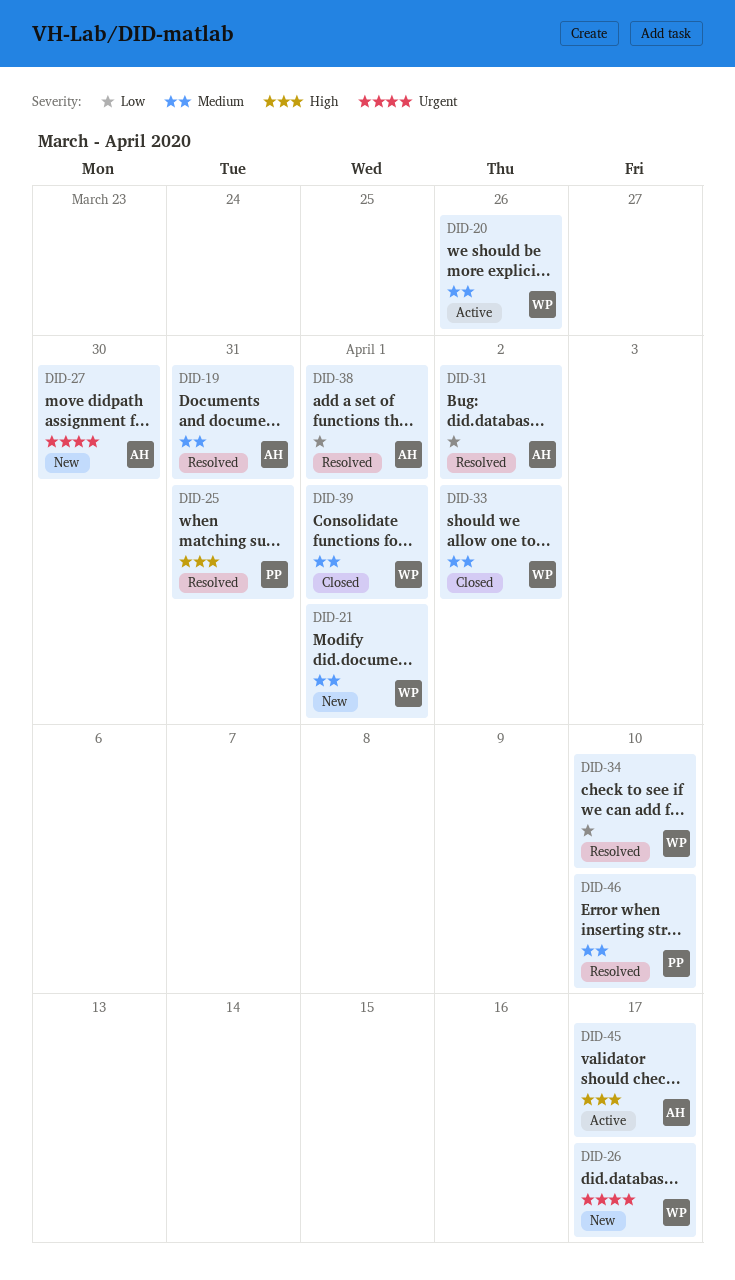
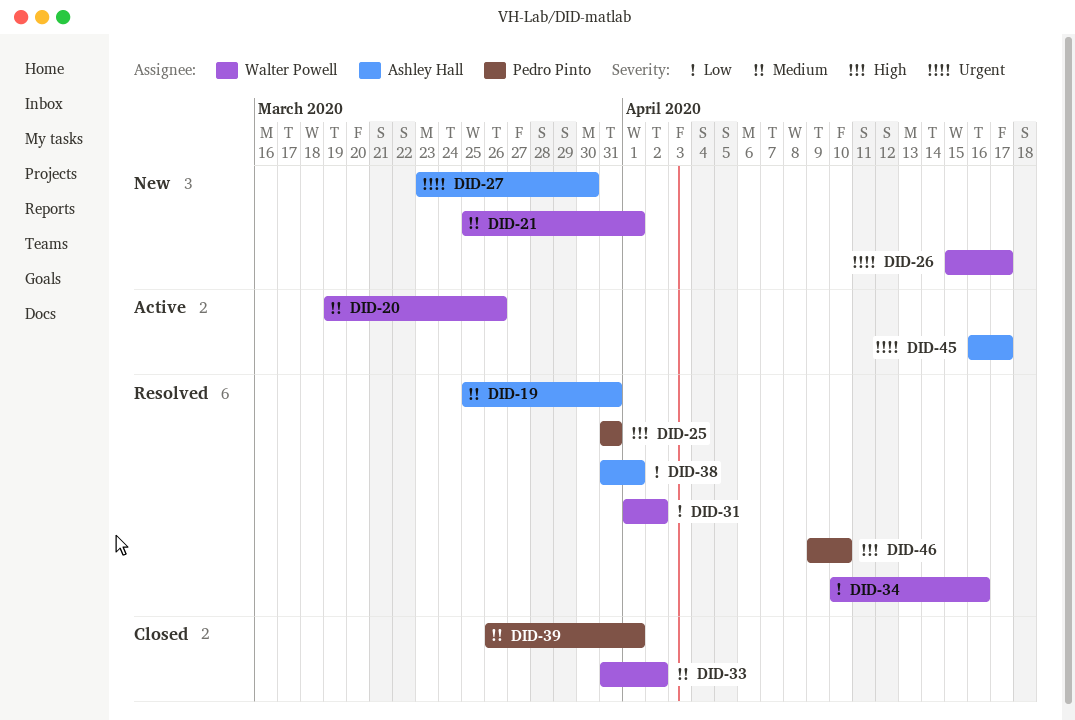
DID-31, owner: Ashley Hall -> Walter Powell
DID-34, due: Apr 10 -> Apr 16
DID-39, owner: Walter Powell -> Pedro Pinto
DID-45, priority: High -> Urgent
DID-46, priority: Medium -> High

